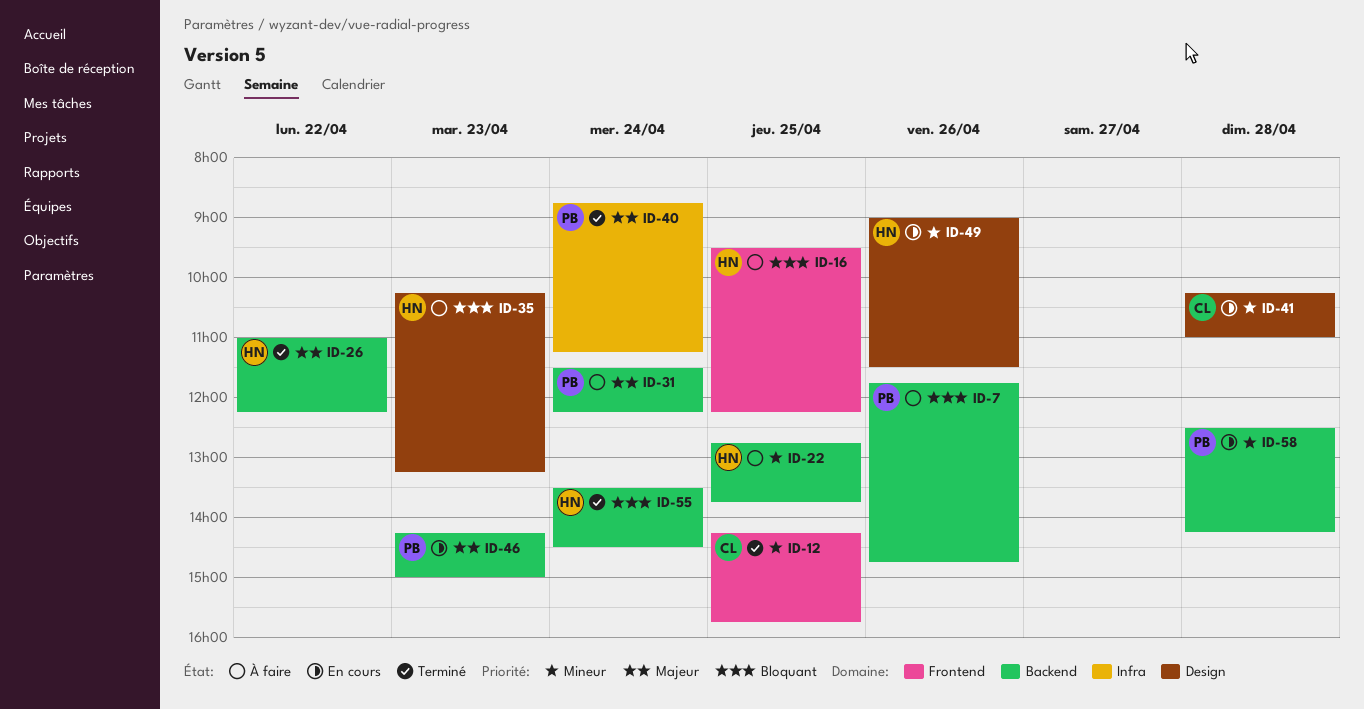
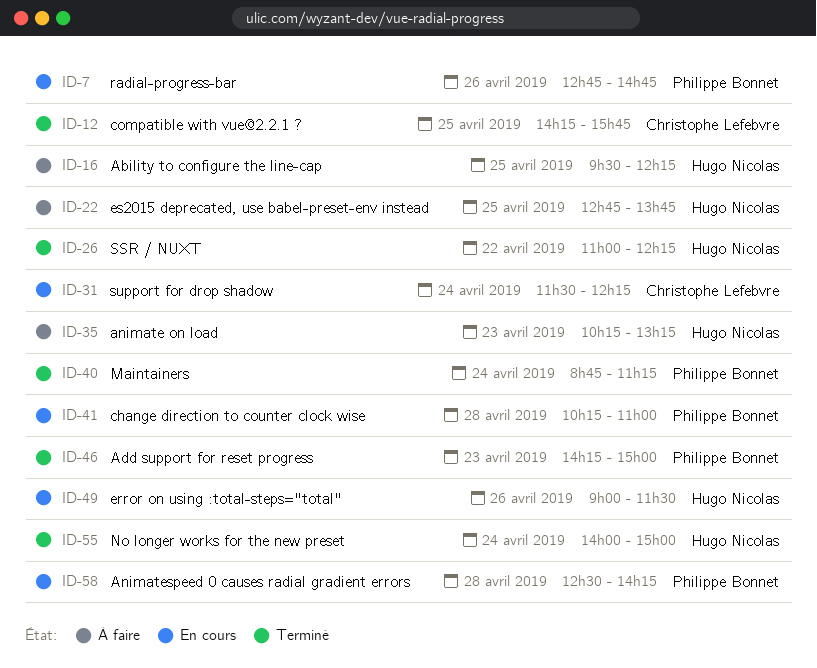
ID-7, status: À faire -> En cours
ID-7, begins: 11:45 -> 12:45
ID-31, status: À faire -> En cours
ID-31, owner: Philippe Bonnet -> Christophe Lefebvre
ID-41, owner: Christophe Lefebvre -> Philippe Bonnet
ID-46, status: En cours -> Terminé
ID-55, begins: 13:30 -> 14:00
ID-55, ends: 14:30 -> 15:00

